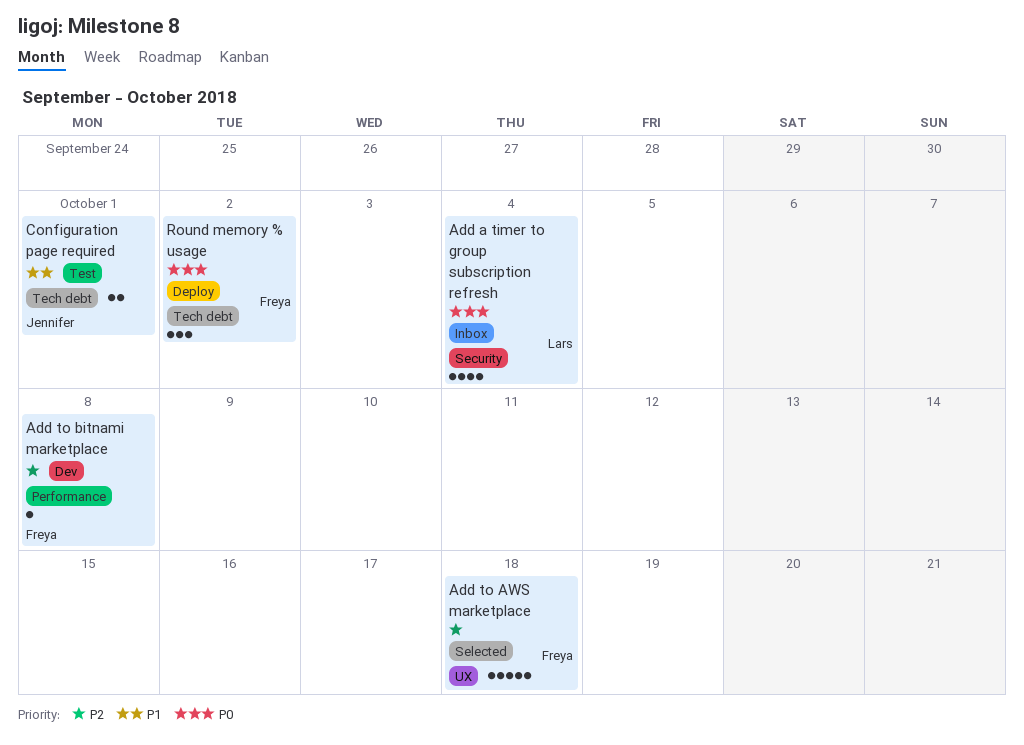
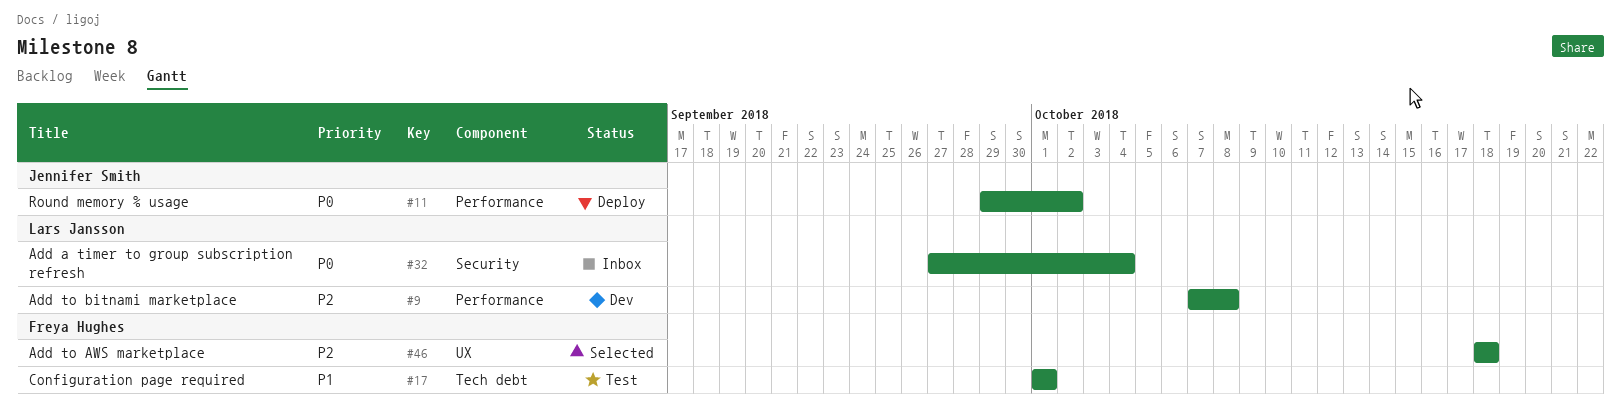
Add to bitnami marketplace, owner: Freya Hughes -> Lars Jansson
Configuration page required, owner: Jennifer Smith -> Freya Hughes
Round memory % usage, owner: Freya Hughes -> Jennifer Smith
Round memory % usage, label: Tech debt -> Performance

